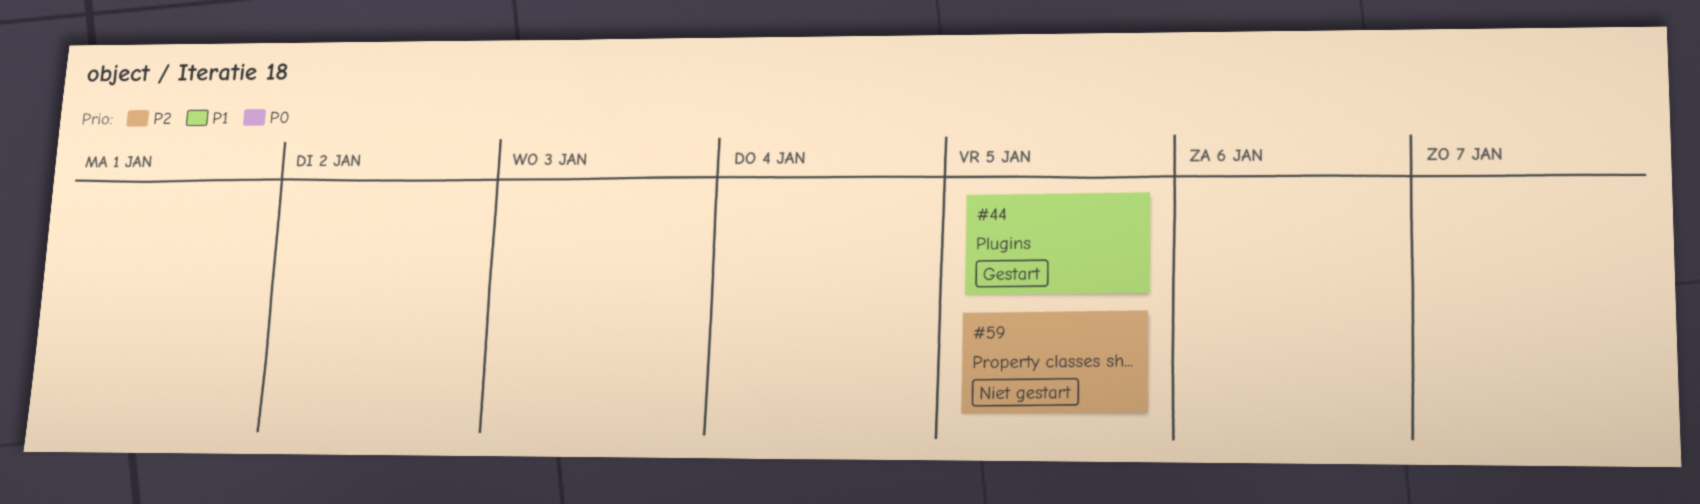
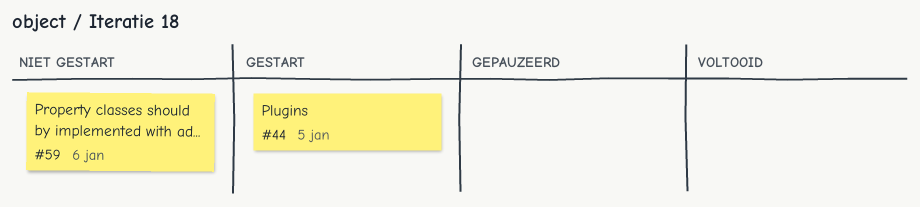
#59, due: Jan 5 -> Jan 6

